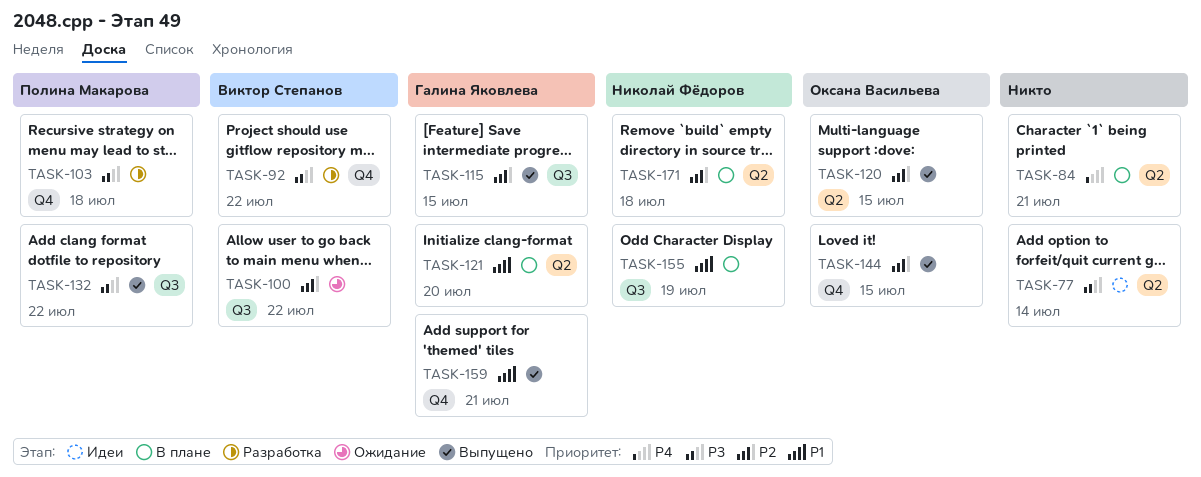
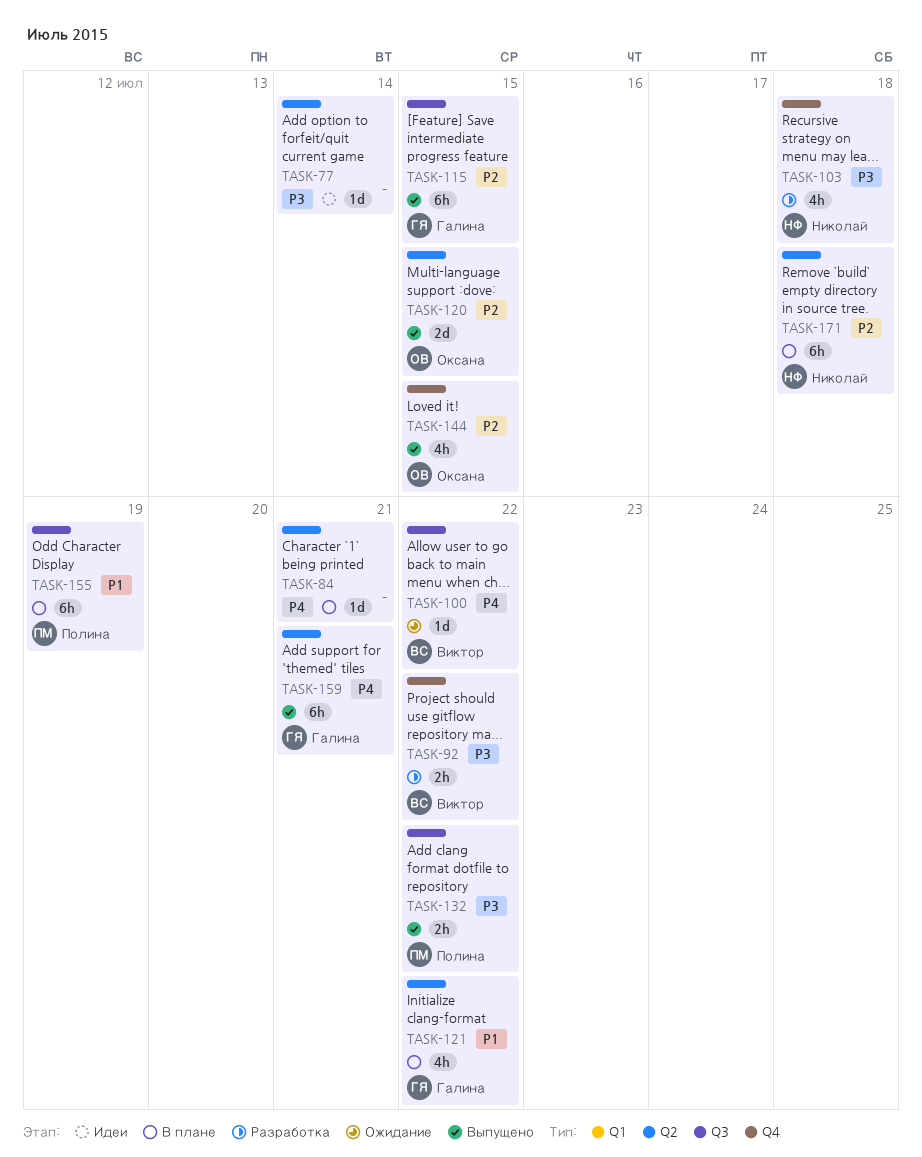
TASK-100, priority: P2 -> P4
TASK-103, owner: Полина Макарова -> Николай Фёдоров
TASK-121, due: Jul 20 -> Jul 22
TASK-155, owner: Николай Фёдоров -> Полина Макарова
TASK-159, priority: P1 -> P4
TASK-159, label: Q4 -> Q2

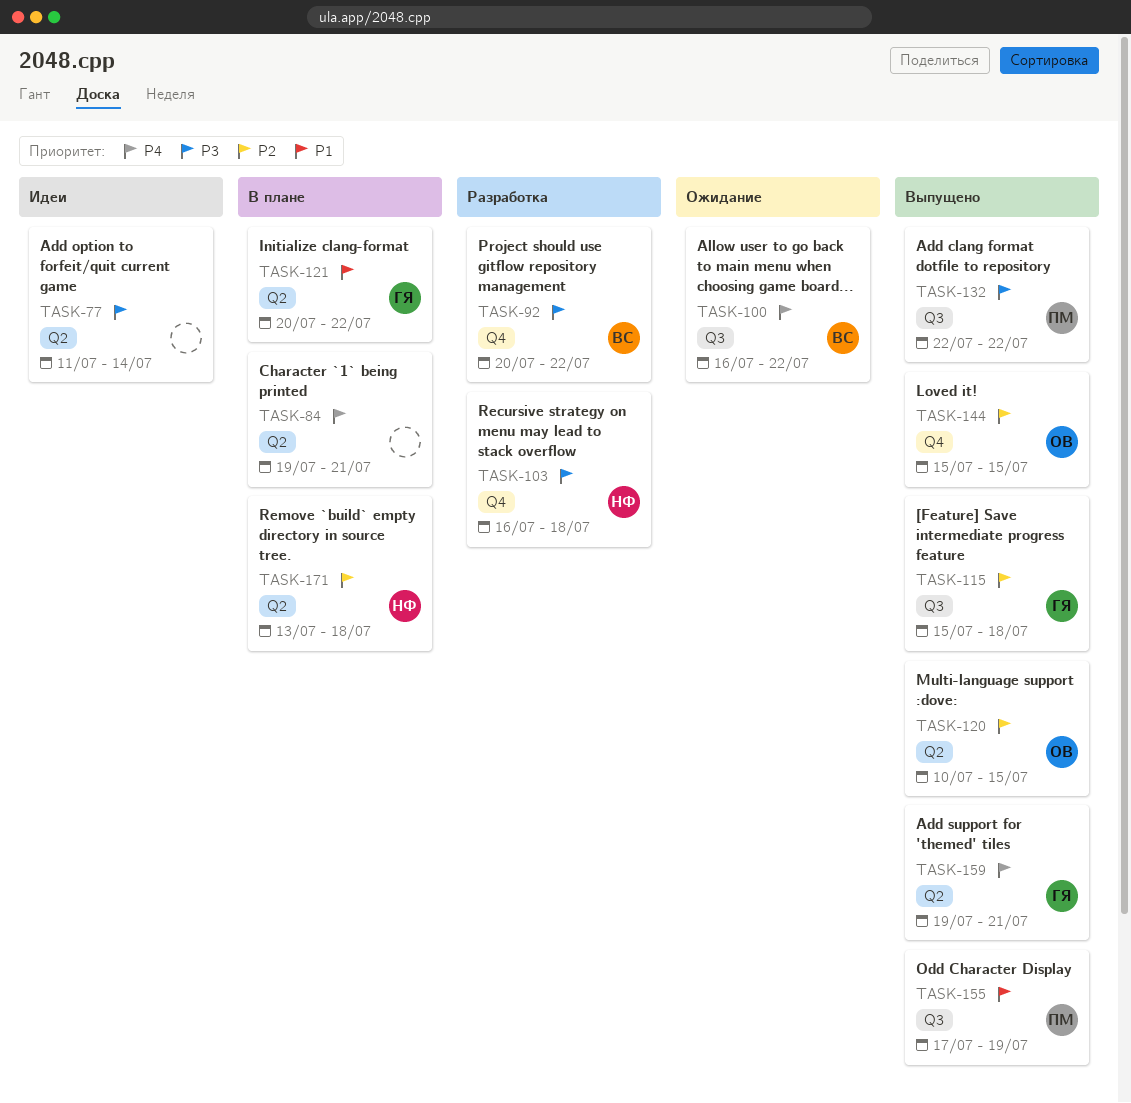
TASK-115, due: Jul 15 -> Jul 18
TASK-155, status: В плане -> Выпущено

